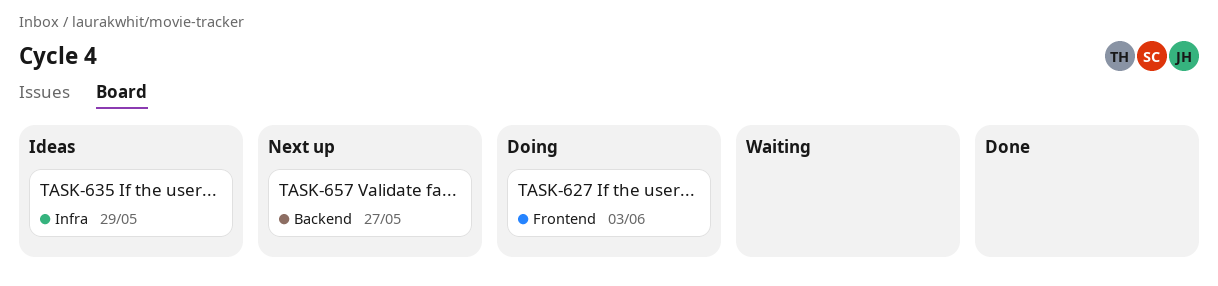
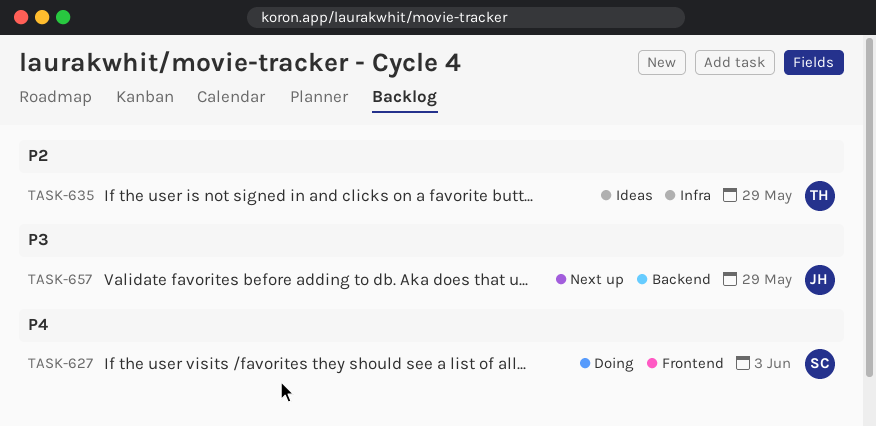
TASK-657, due: May 27 -> May 29

